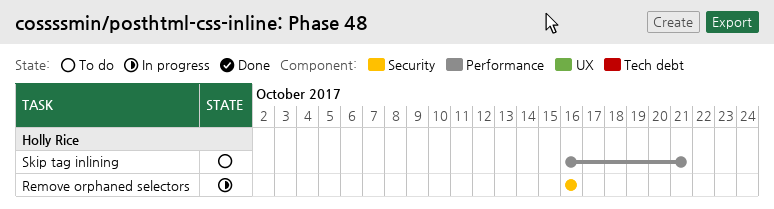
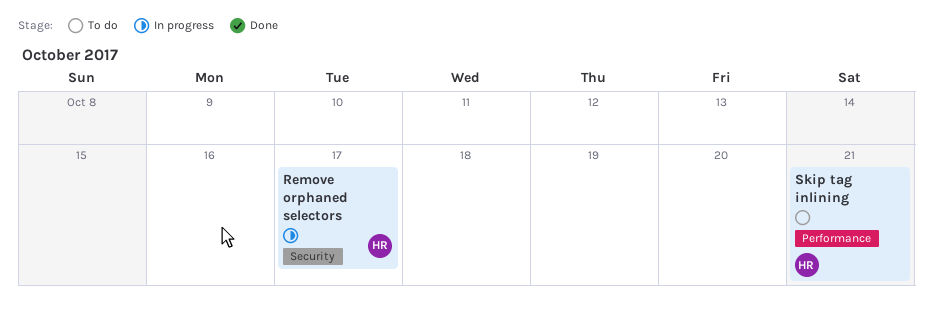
Remove orphaned selectors, due: Oct 16 -> Oct 17

